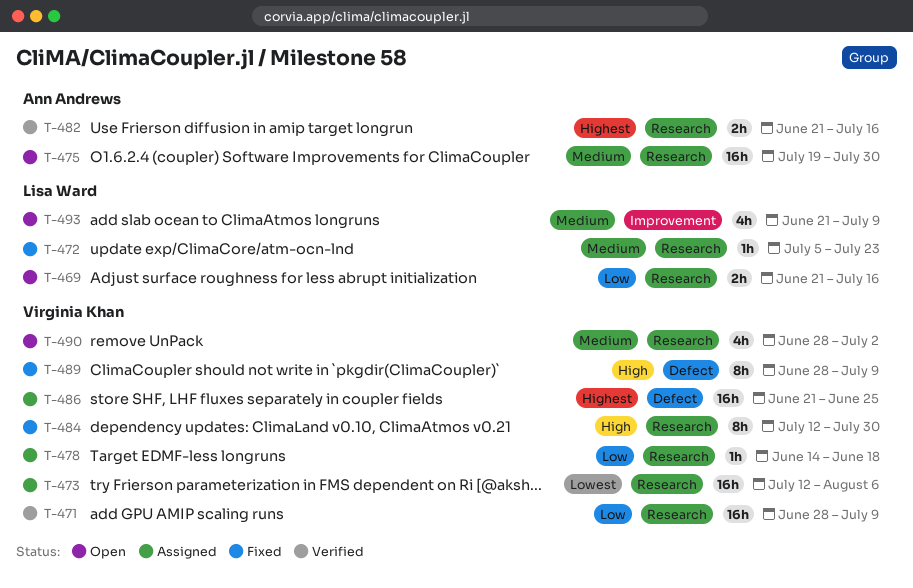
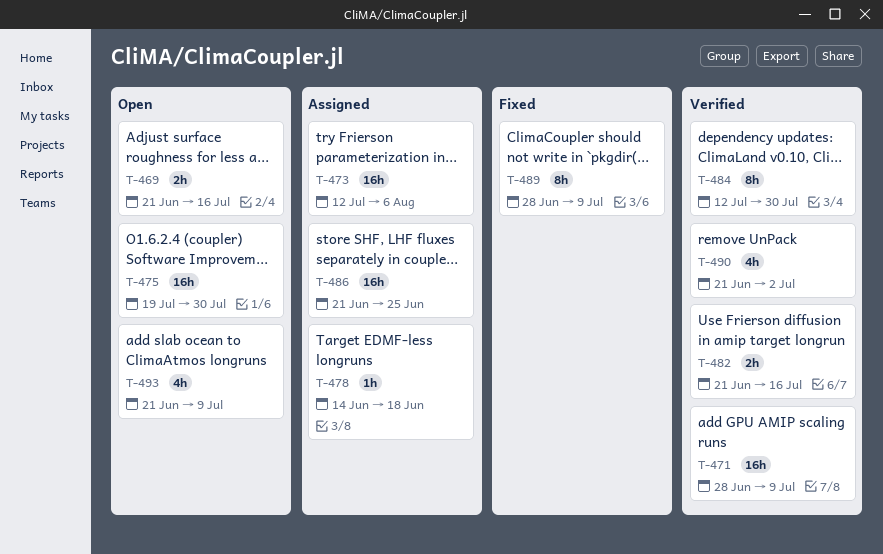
T-472: present -> none
T-484, status: Fixed -> Verified
T-490, status: Open -> Verified
T-490, start: Jun 28 -> Jun 21

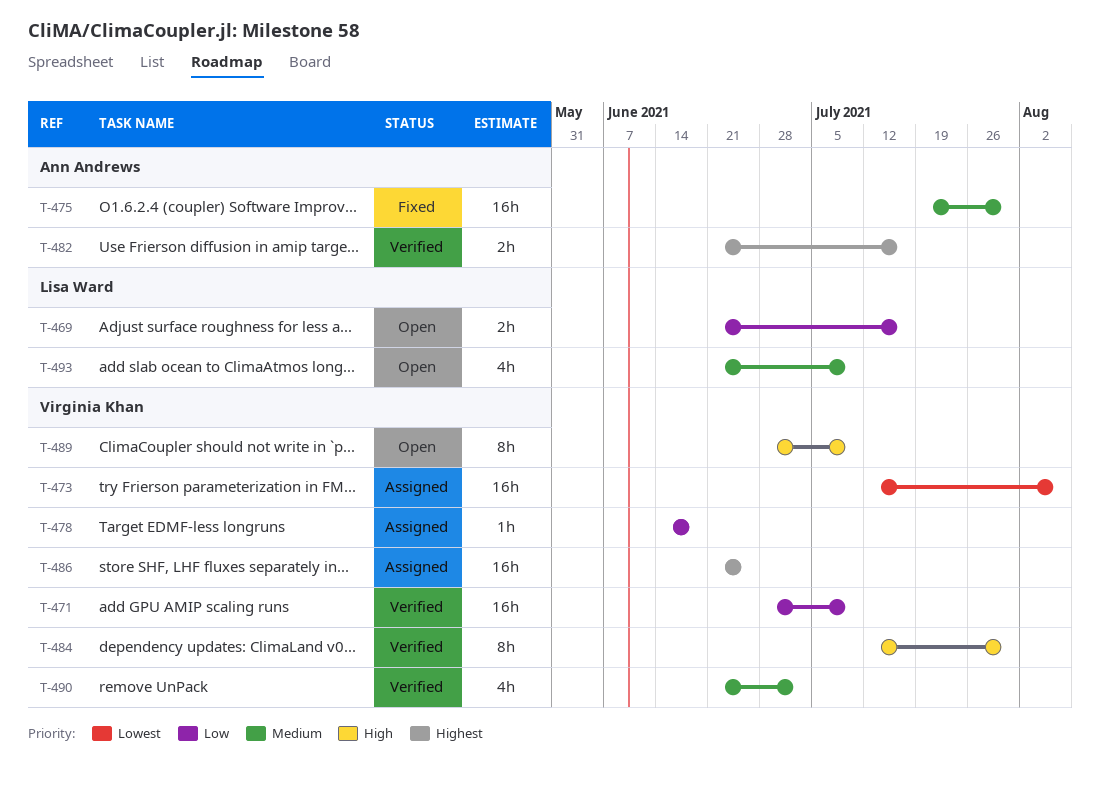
T-475, status: Open -> Fixed
T-489, status: Fixed -> Open

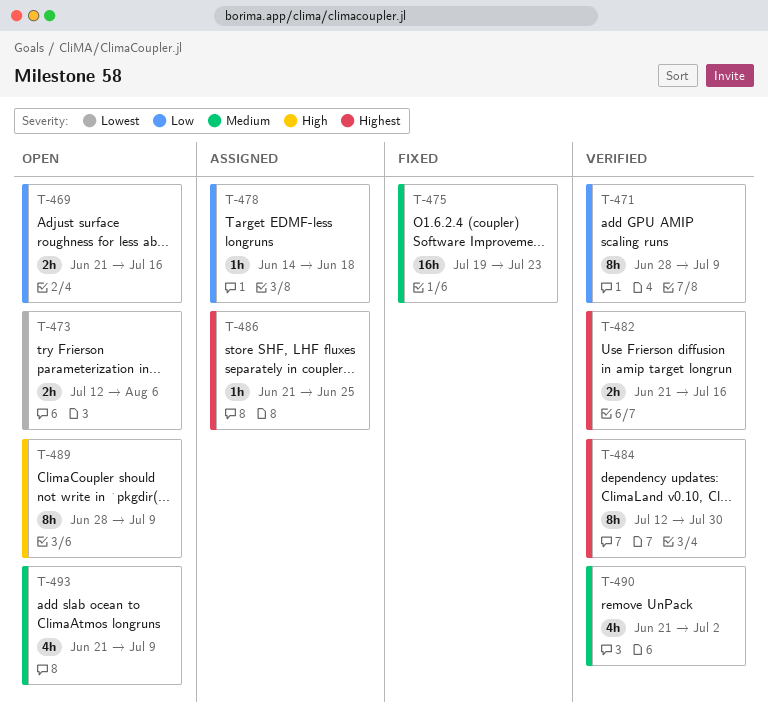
T-471, estimate: 16h -> 8h
T-473, status: Assigned -> Open
T-473, estimate: 16h -> 2h
T-475, due: Jul 30 -> Jul 23
T-484, priority: High -> Highest
T-486, estimate: 16h -> 1h

